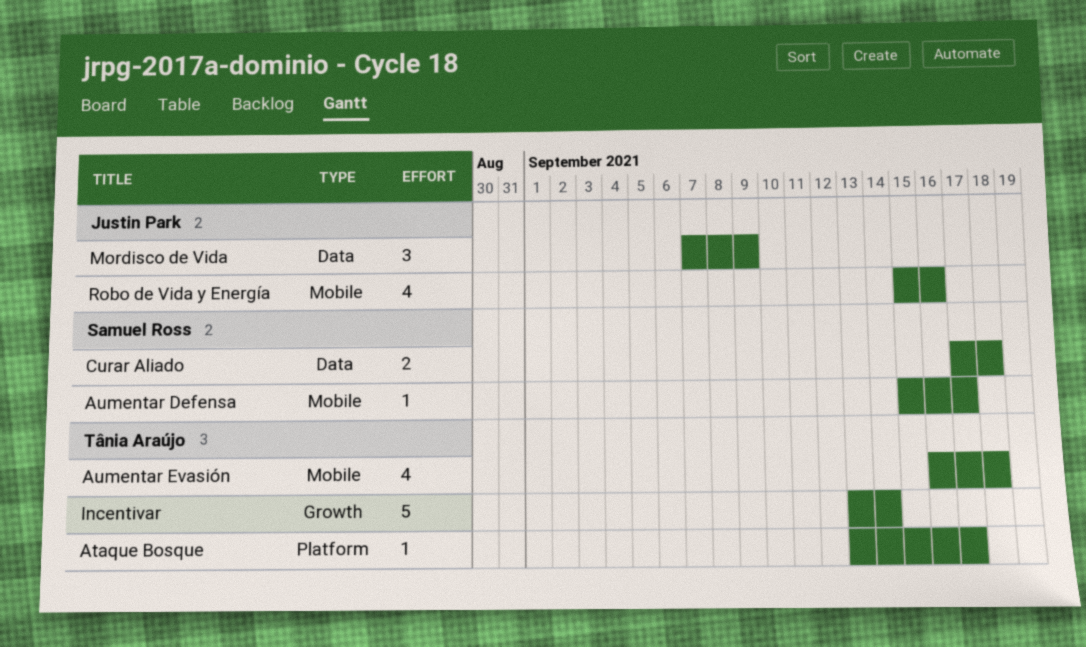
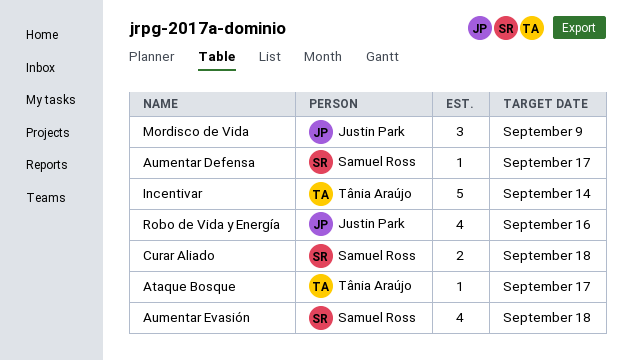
Aumentar Evasión, owner: Tânia Araújo -> Samuel Ross

